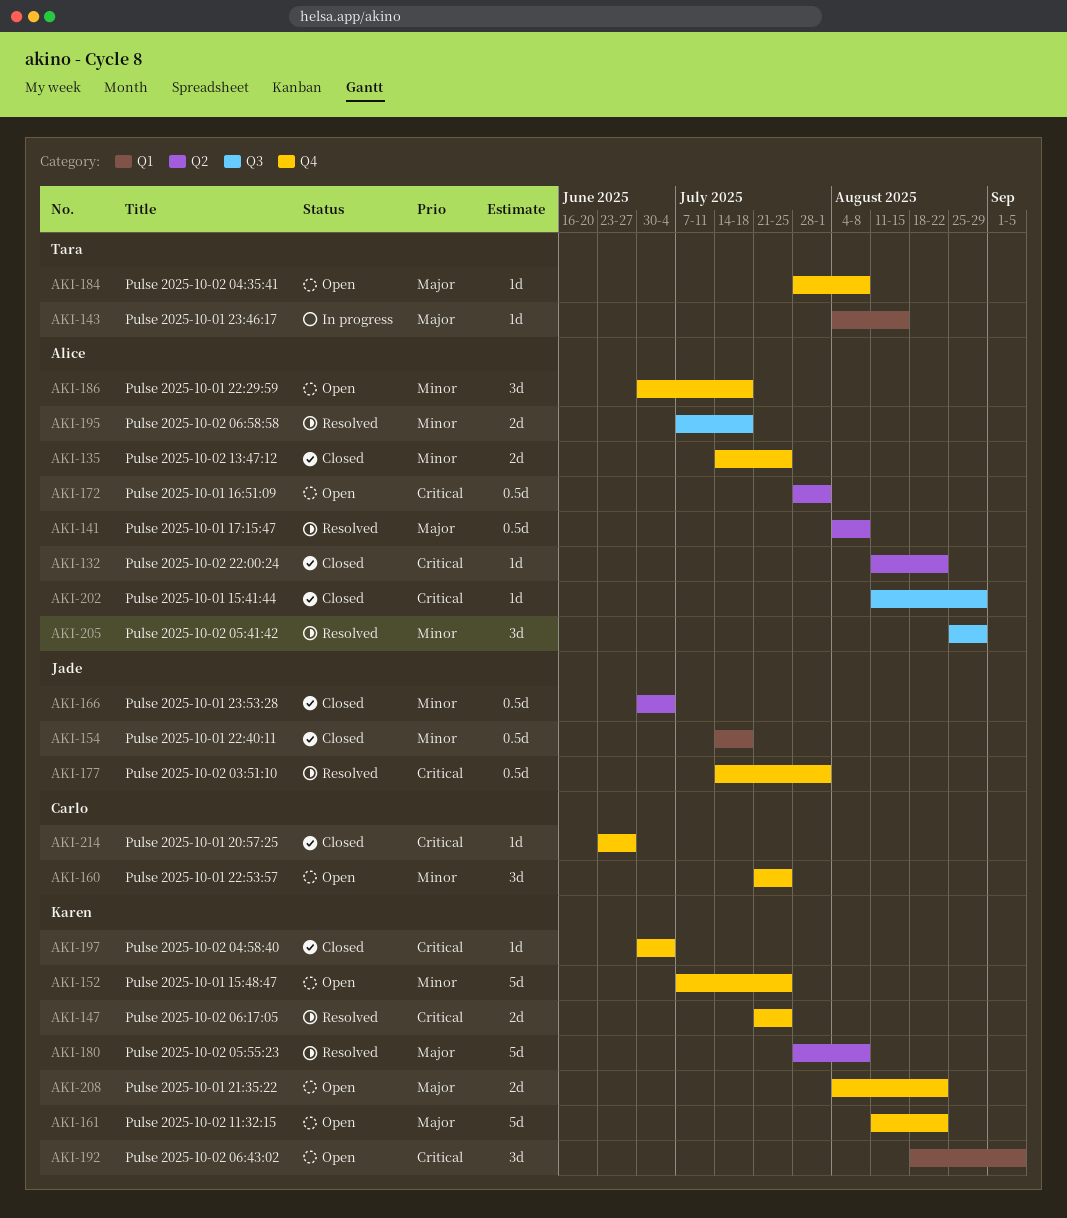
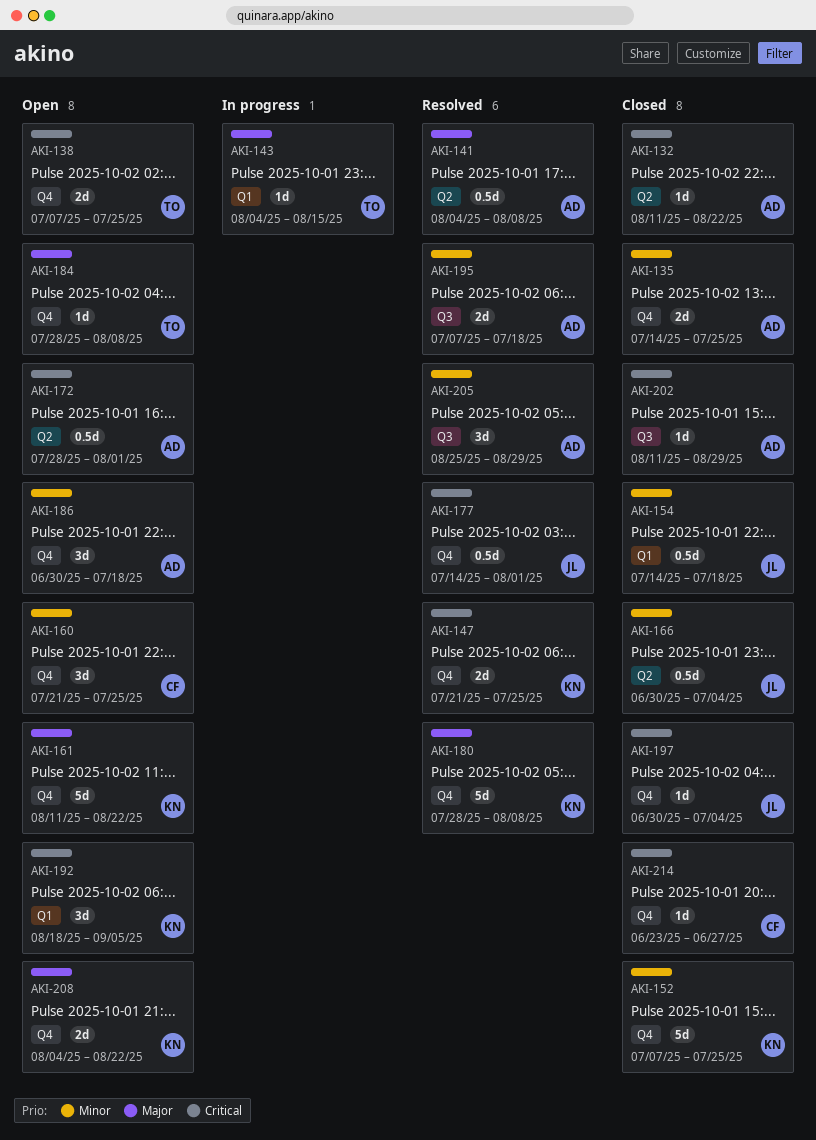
AKI-138: none -> present
AKI-152, status: Open -> Closed
AKI-180, label: Q2 -> Q4
AKI-197, owner: Karen -> Jade

